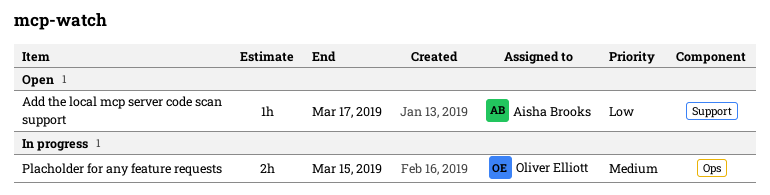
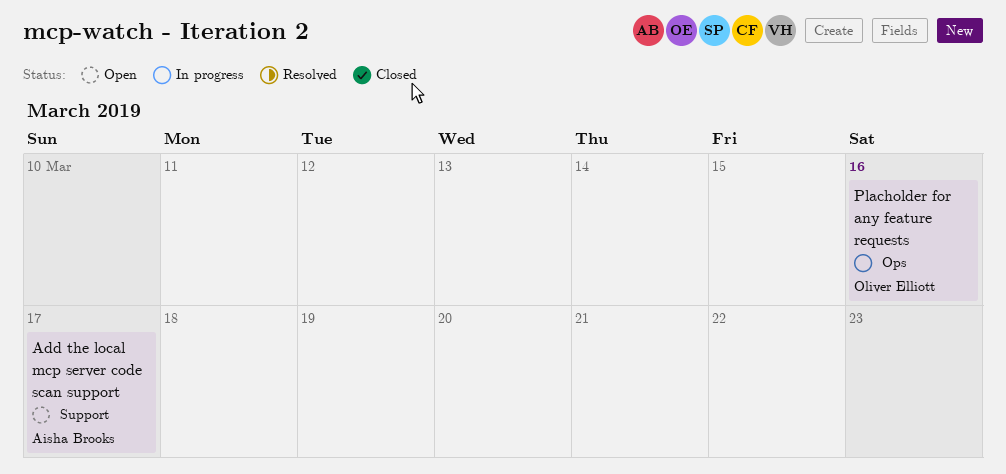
Placholder for any feature requests, due: Mar 15 -> Mar 16

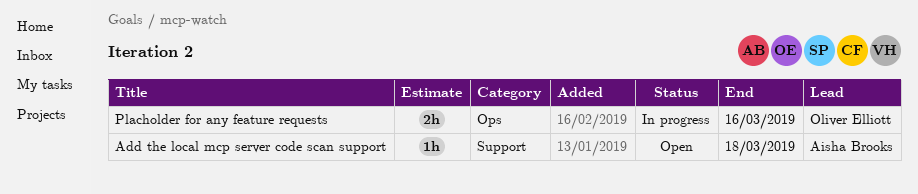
Add the local mcp server code scan support, due: Mar 17 -> Mar 18

